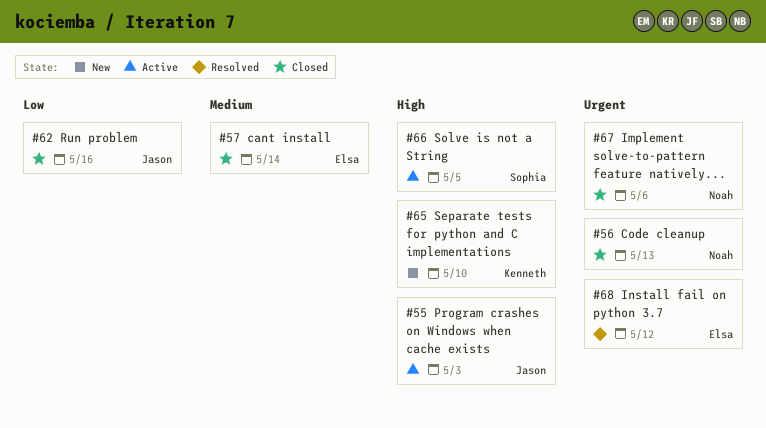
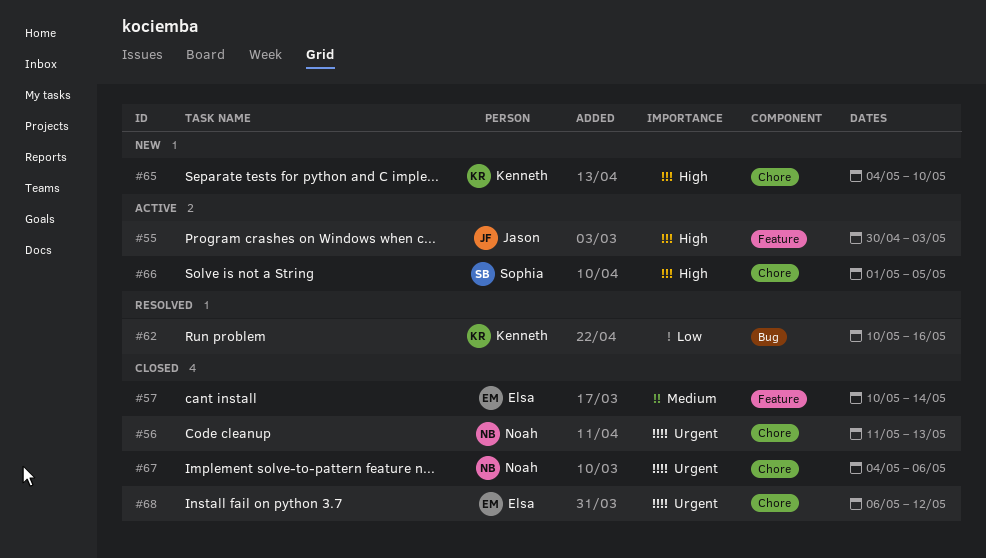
#62, status: Closed -> Resolved
#62, owner: Jason -> Kenneth
#68, status: Resolved -> Closed

